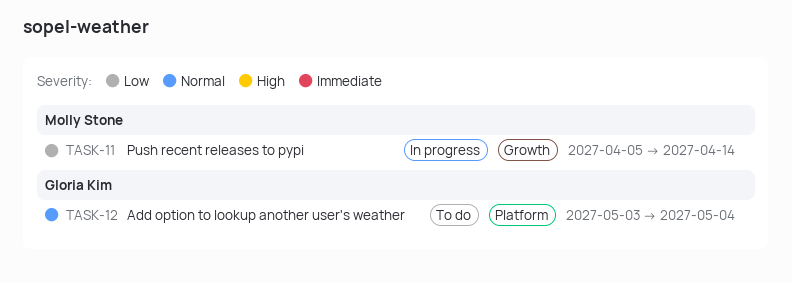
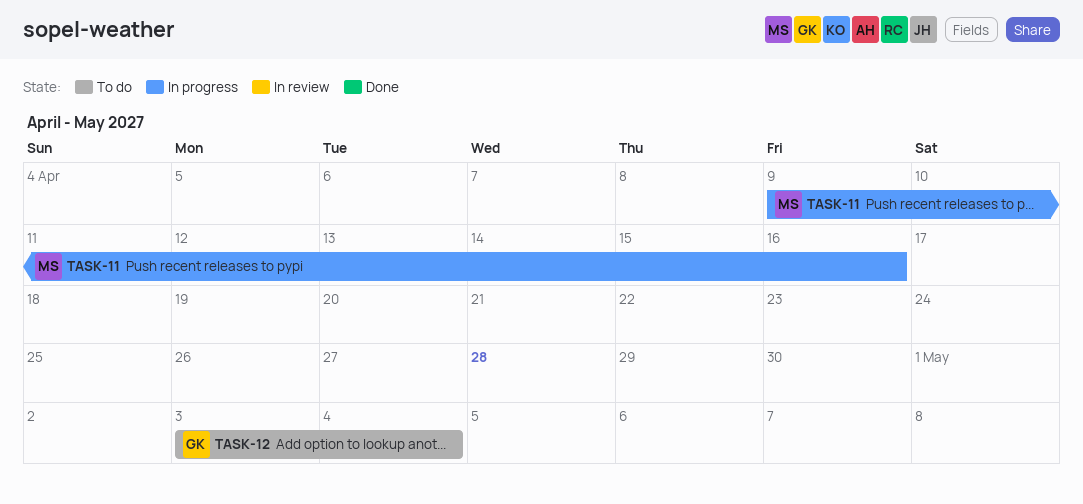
TASK-11, start: Apr 5 -> Apr 9
TASK-11, due: Apr 14 -> Apr 16

